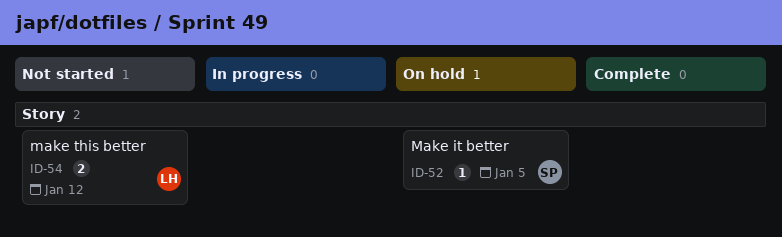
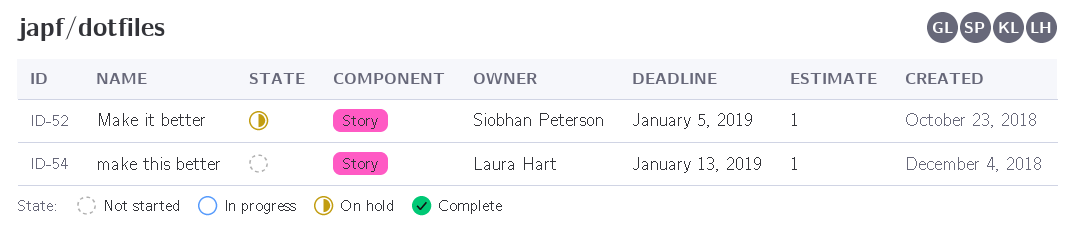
ID-54, estimate: 2 -> 1
ID-54, due: Jan 12 -> Jan 13

